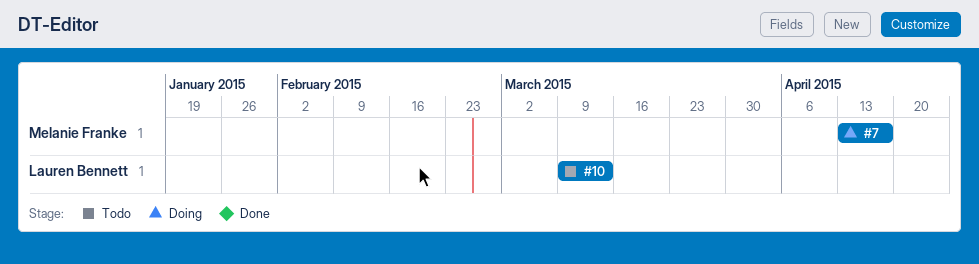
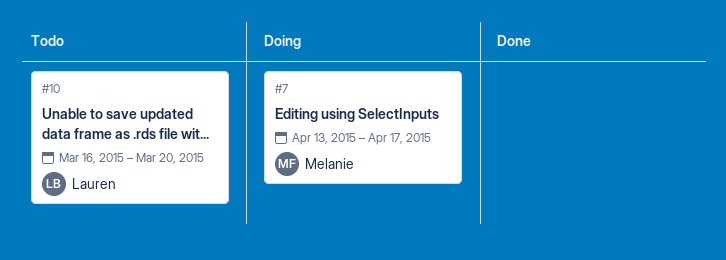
#10, start: Mar 9 -> Mar 16
#10, due: Mar 13 -> Mar 20

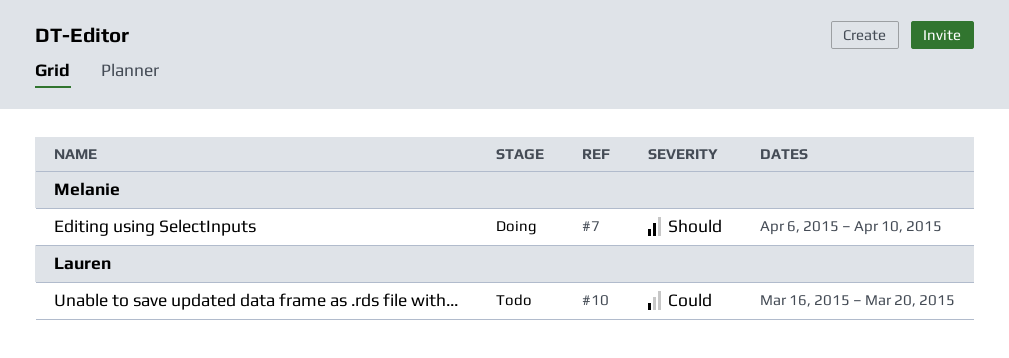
#7, start: Apr 13 -> Apr 6
#7, due: Apr 17 -> Apr 10

